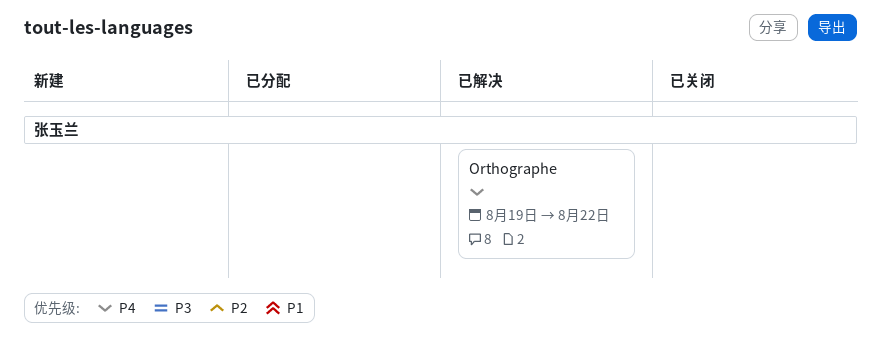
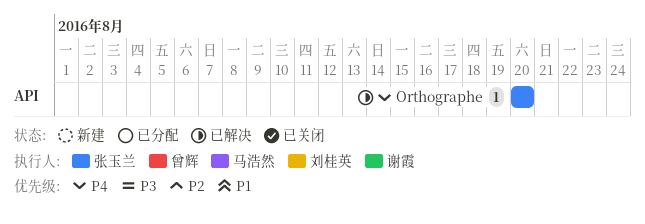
Orthographe, start: Aug 19 -> Aug 20
Orthographe, due: Aug 22 -> Aug 20

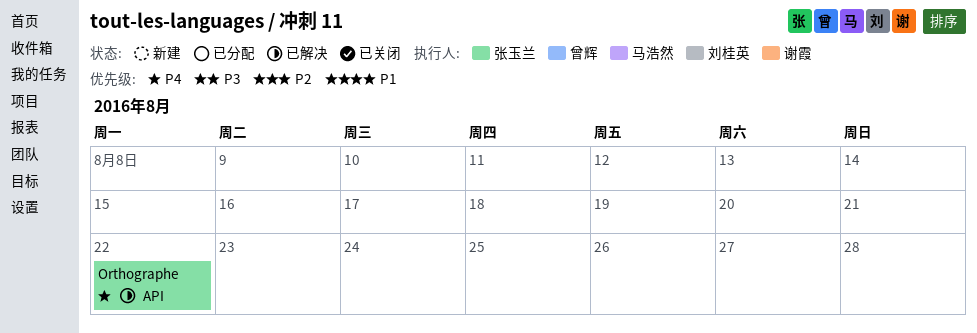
Orthographe, due: Aug 20 -> Aug 22

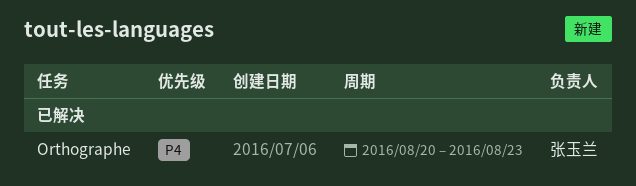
Orthographe, due: Aug 22 -> Aug 23

